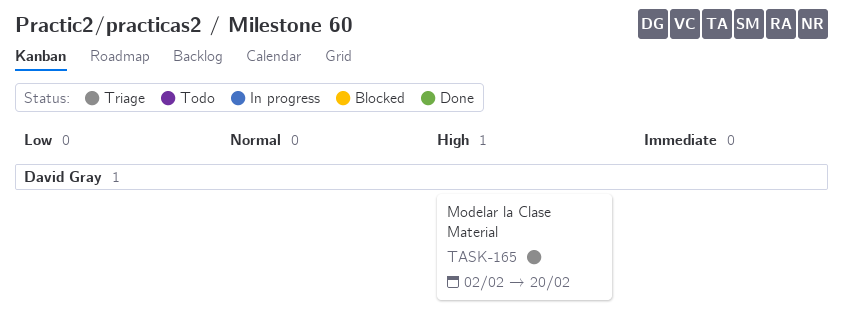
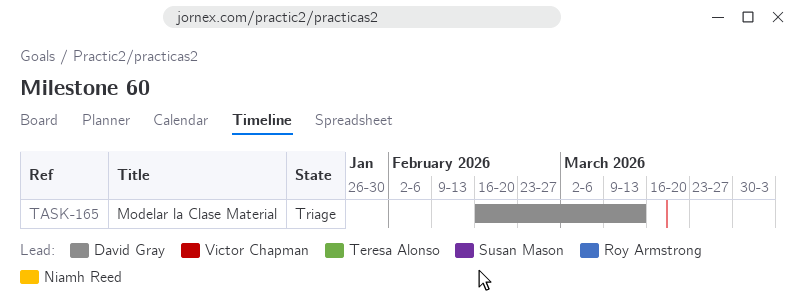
TASK-165, start: Feb 2 -> Feb 16
TASK-165, due: Feb 20 -> Mar 13

